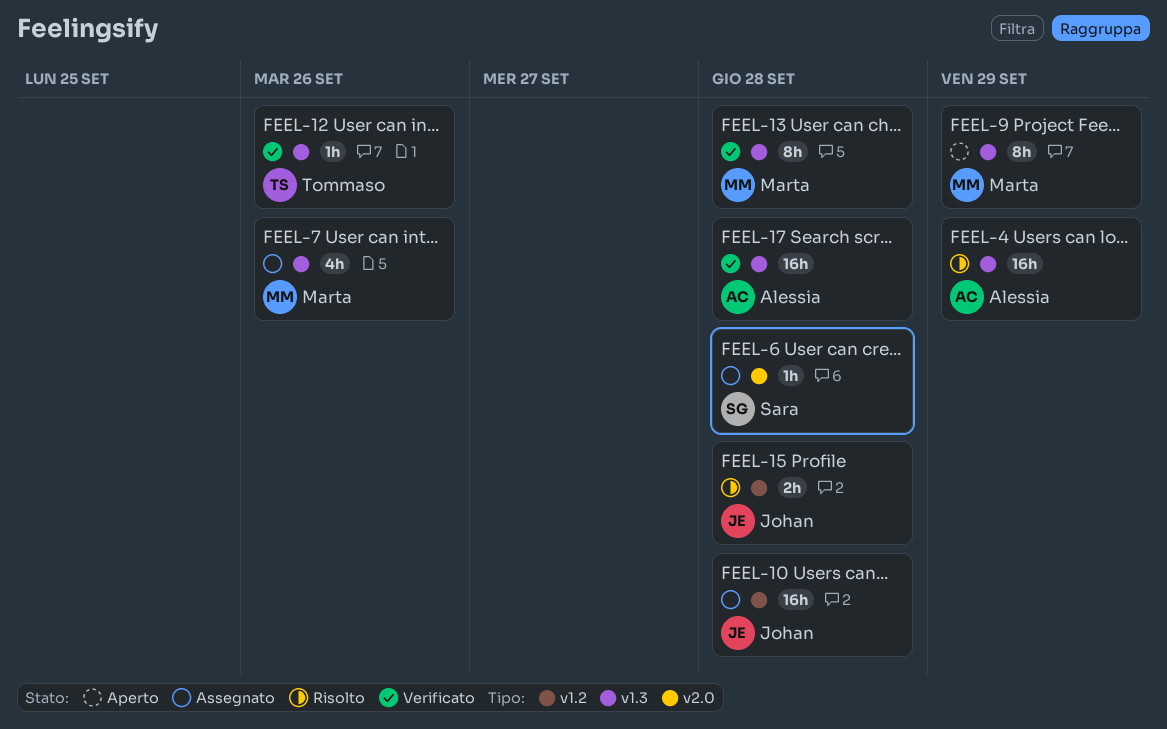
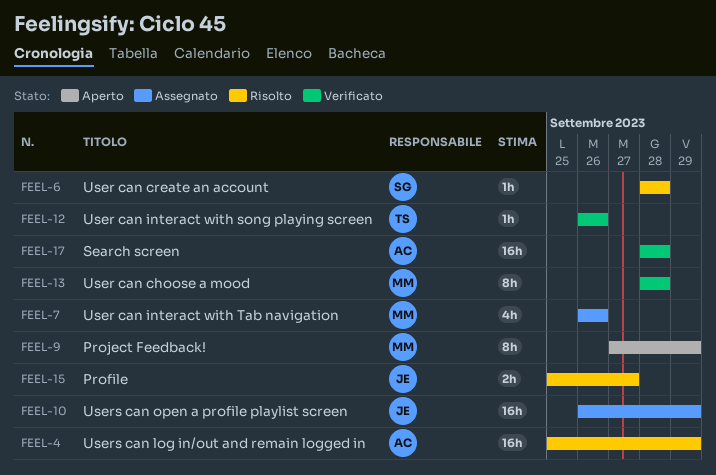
FEEL-6, status: Assegnato -> Risolto
FEEL-10, due: Sep 28 -> Sep 29
FEEL-15, due: Sep 28 -> Sep 27

